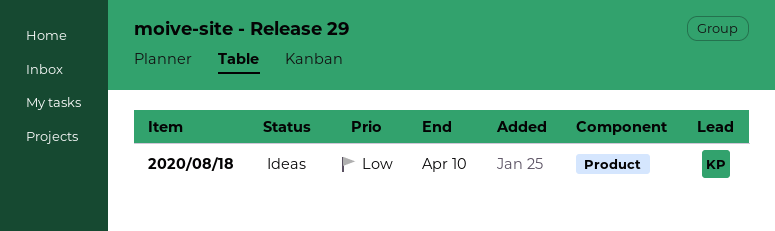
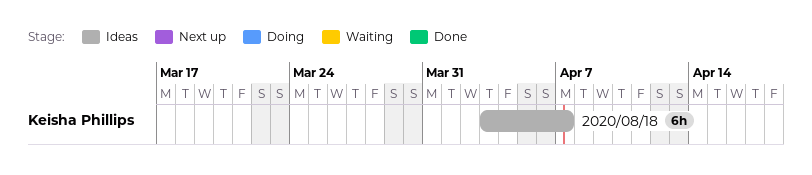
2020/08/18, due: Apr 10 -> Apr 7

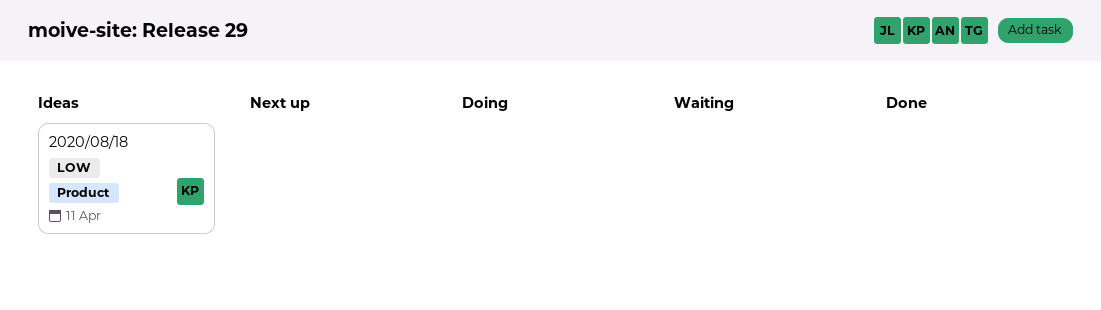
2020/08/18, due: Apr 7 -> Apr 11

